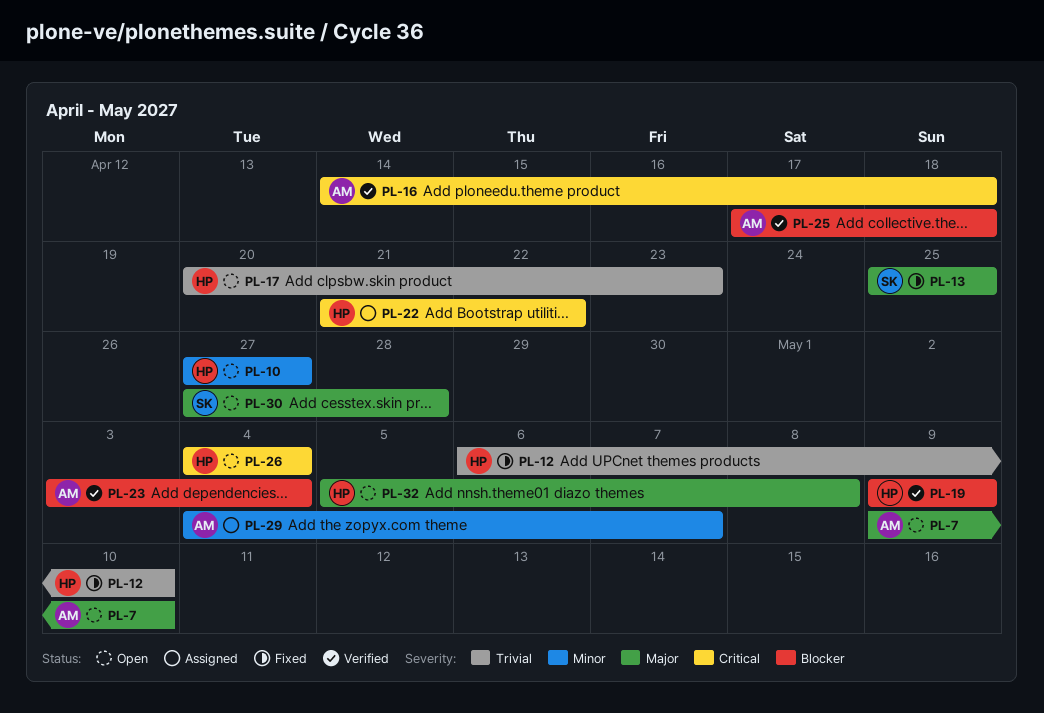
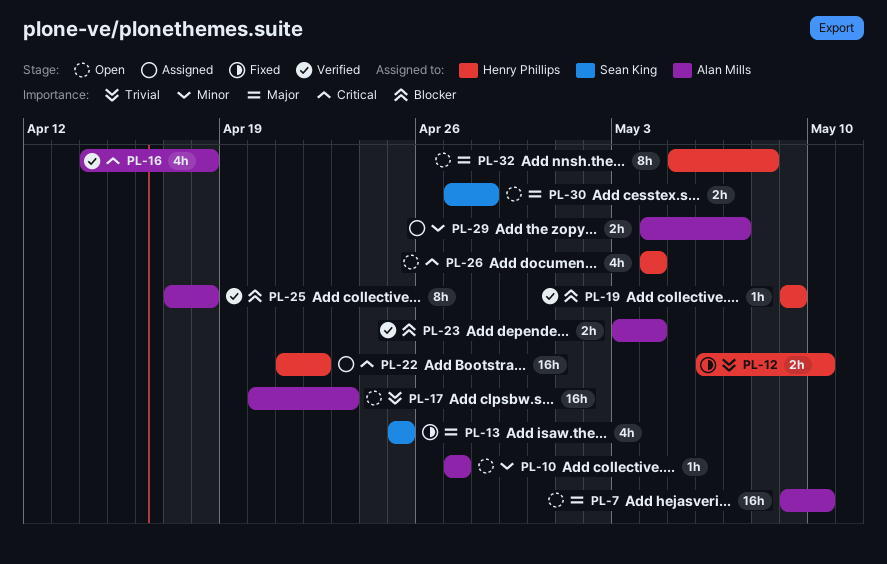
PL-10, owner: Henry Phillips -> Alan Mills
PL-17, owner: Henry Phillips -> Alan Mills

